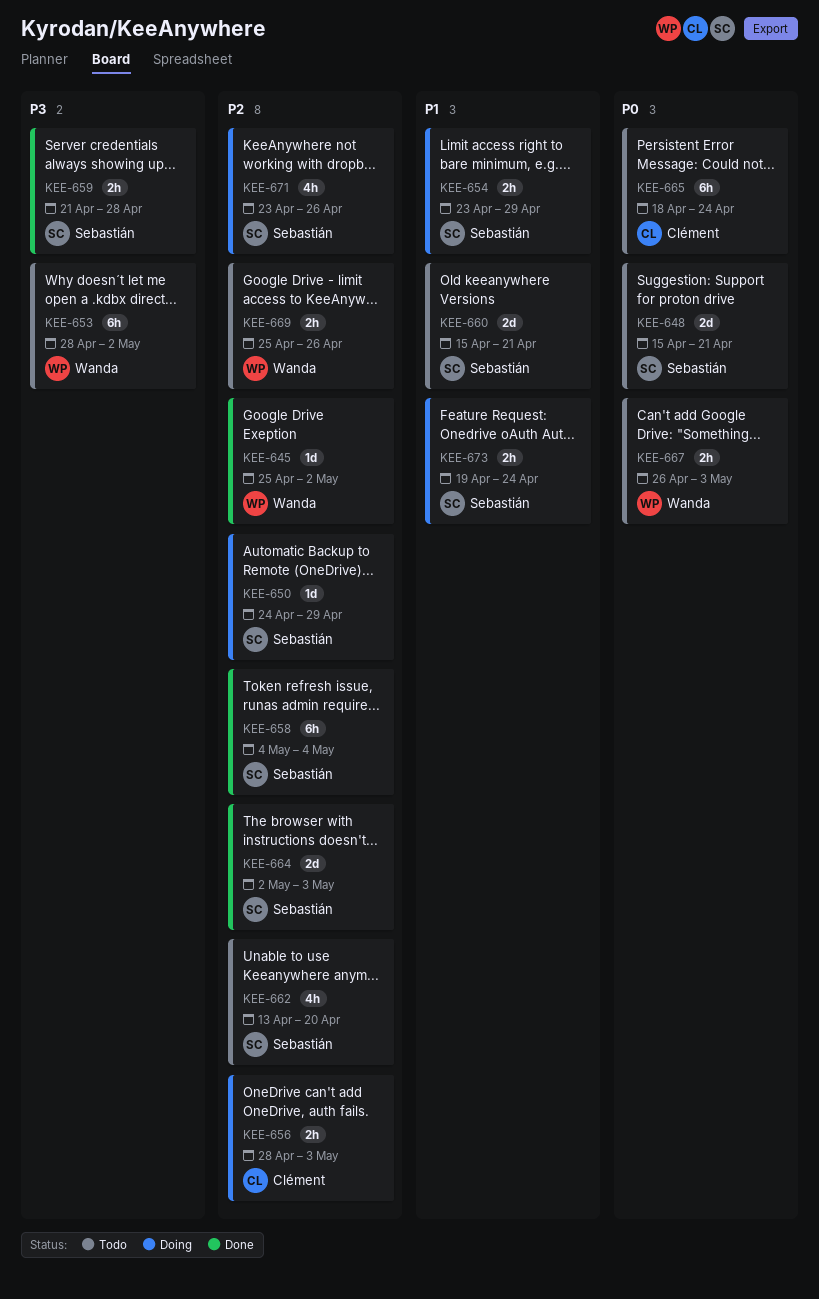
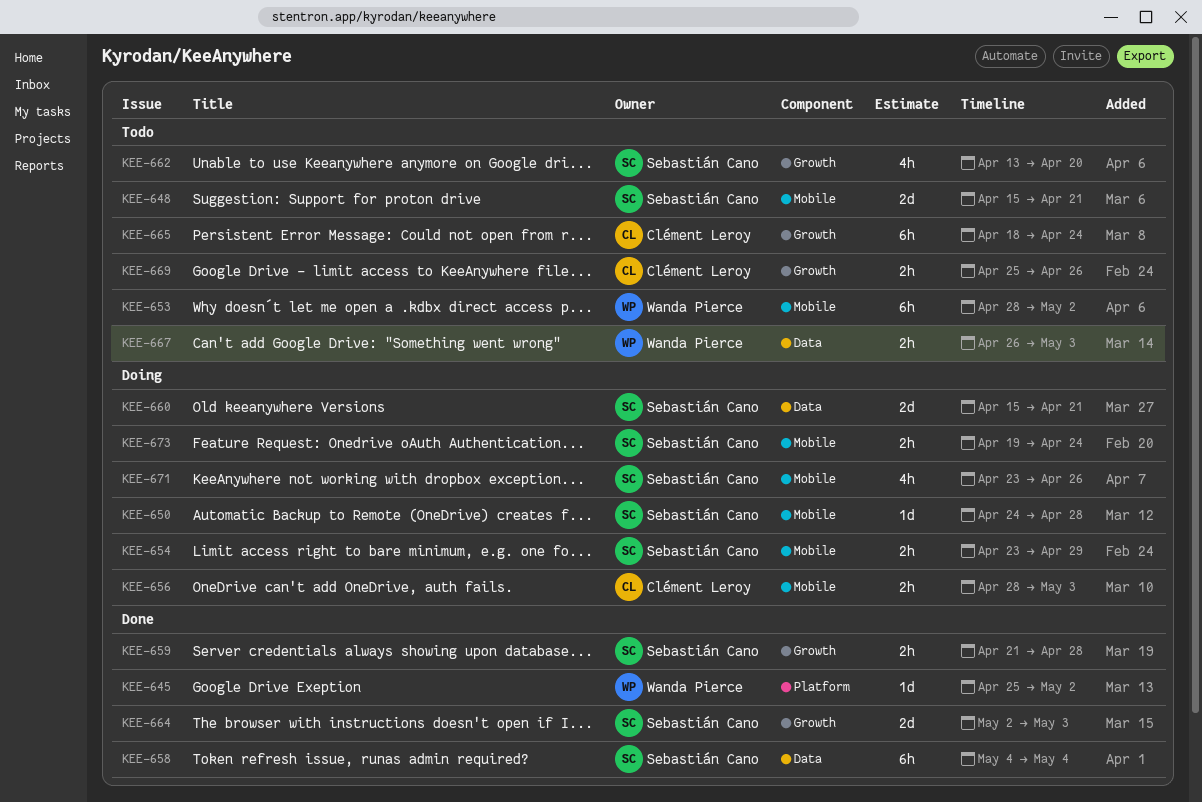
KEE-650, due: Apr 29 -> Apr 28
KEE-660, status: Todo -> Doing
KEE-669, owner: Wanda Pierce -> Clément Leroy

